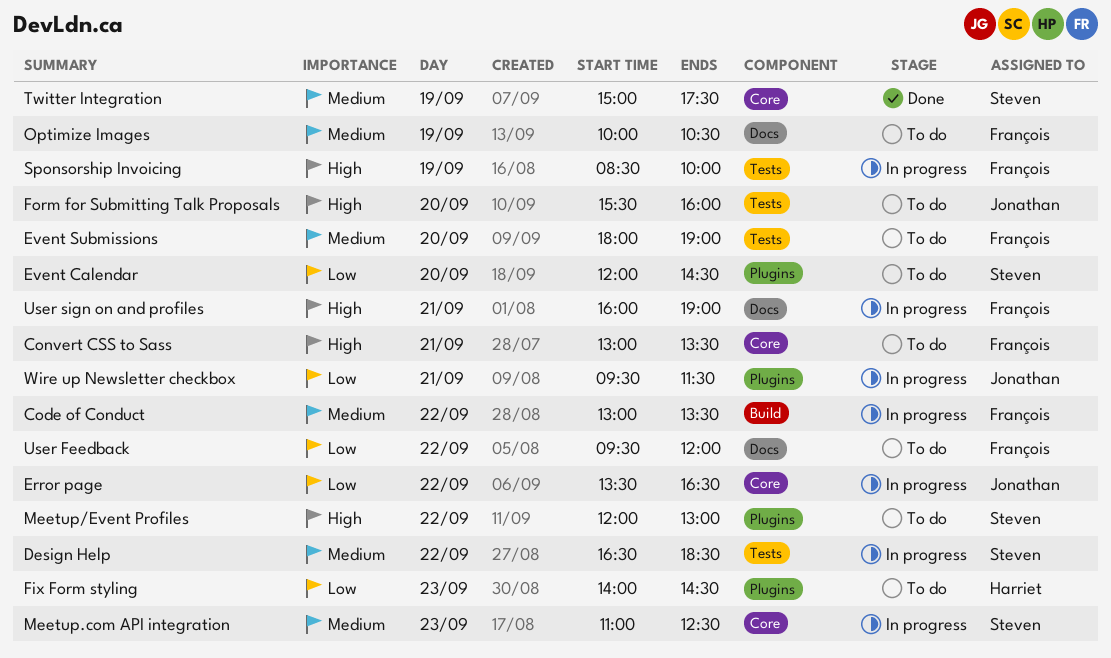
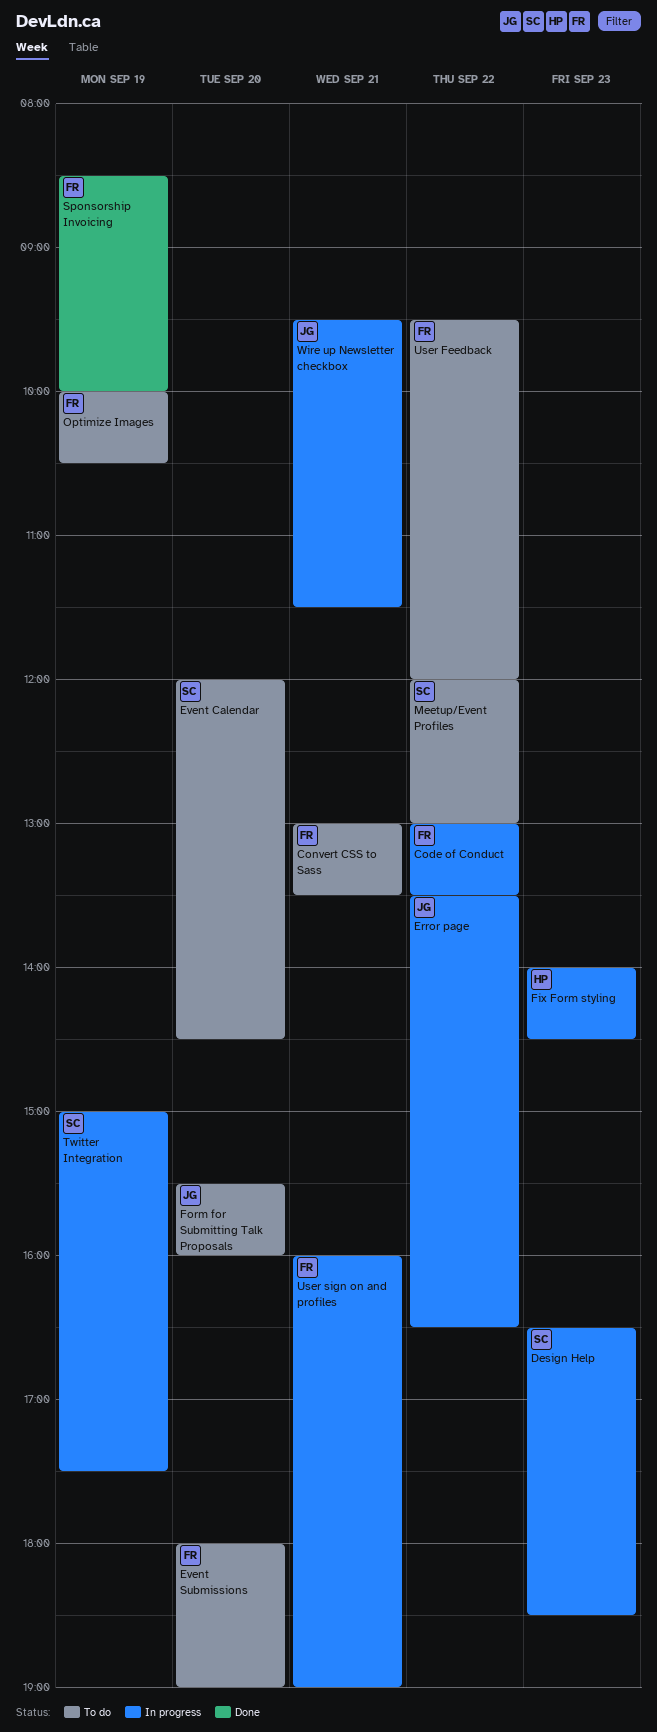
Design Help, day: Sep 22 -> Sep 23
Fix Form styling, status: To do -> In progress
Meetup.com API integration: present -> none
Sponsorship Invoicing, status: In progress -> Done
Twitter Integration, status: Done -> In progress

